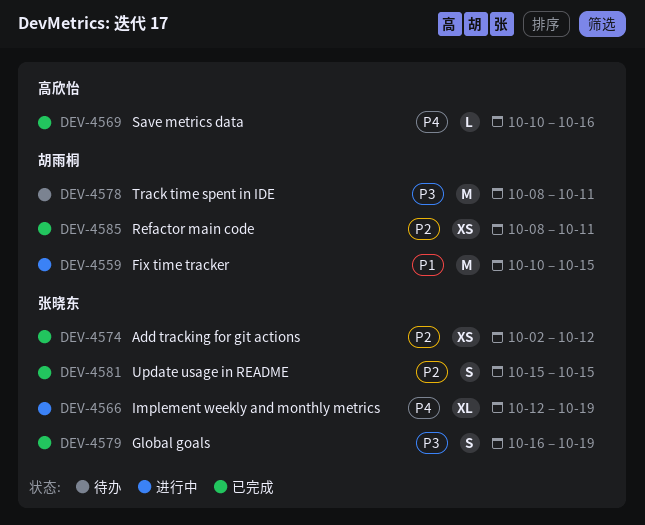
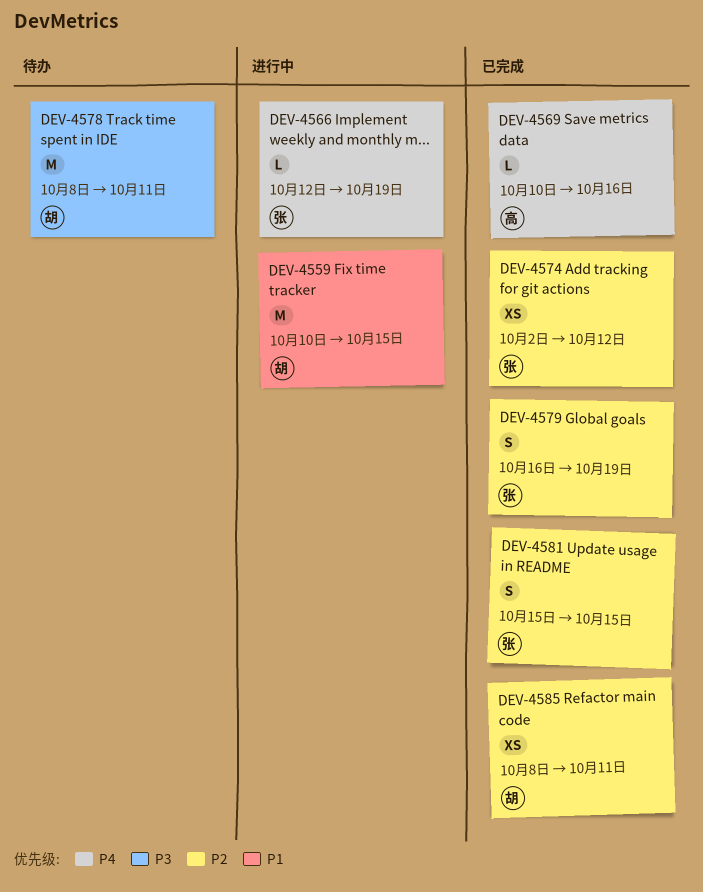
DEV-4566, estimate: XL -> L
DEV-4579, priority: P3 -> P2

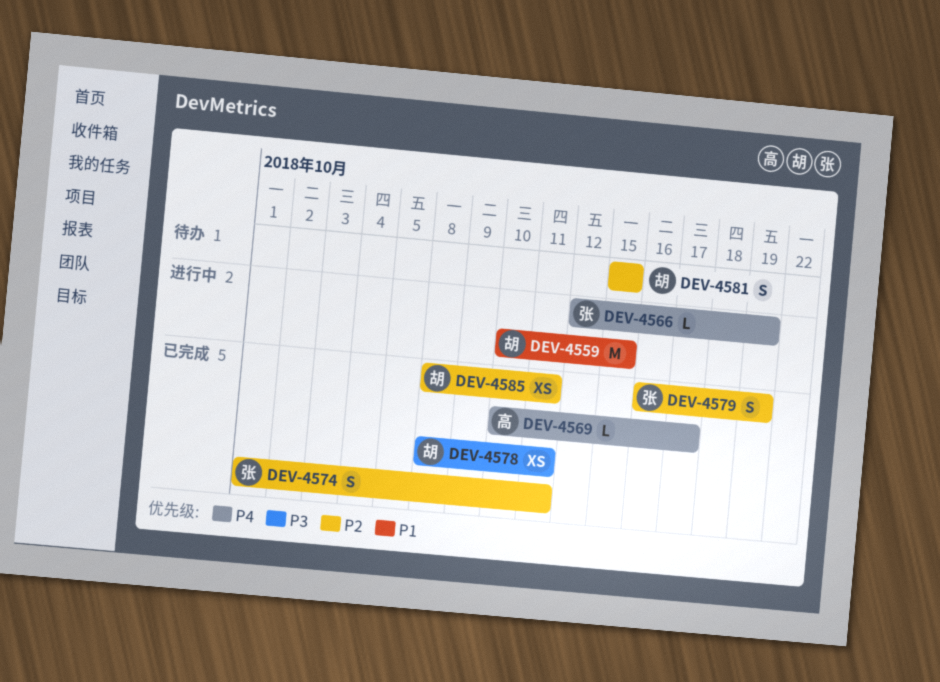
DEV-4569, due: Oct 16 -> Oct 17
DEV-4574, estimate: XS -> S
DEV-4574, start: Oct 2 -> Oct 1
DEV-4574, due: Oct 12 -> Oct 11
DEV-4578, status: 待办 -> 已完成
DEV-4578, estimate: M -> XS
DEV-4581, status: 已完成 -> 待办
DEV-4581, owner: 张 -> 胡

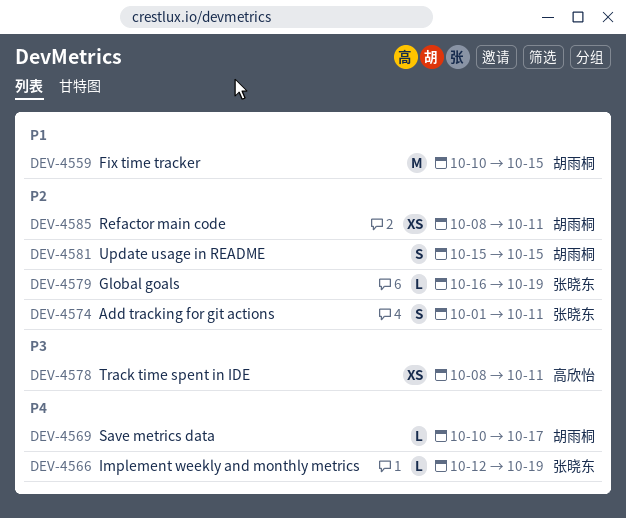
DEV-4569, owner: 高欣怡 -> 胡雨桐
DEV-4578, owner: 胡雨桐 -> 高欣怡
DEV-4579, estimate: S -> L

